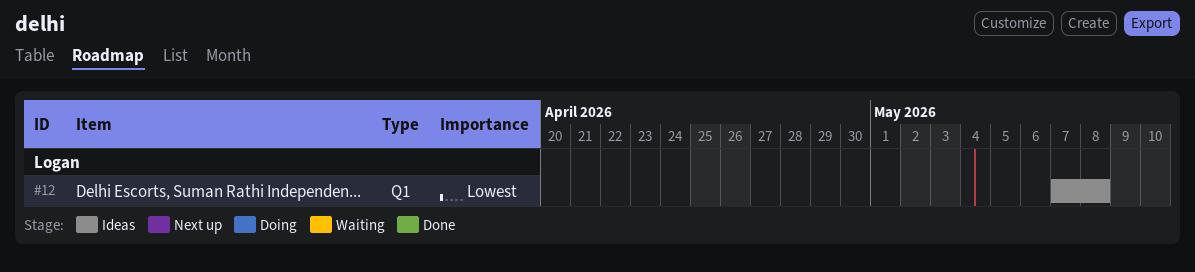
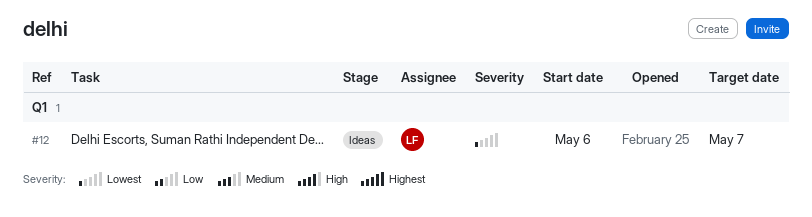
#12, start: May 7 -> May 6
#12, due: May 8 -> May 7

